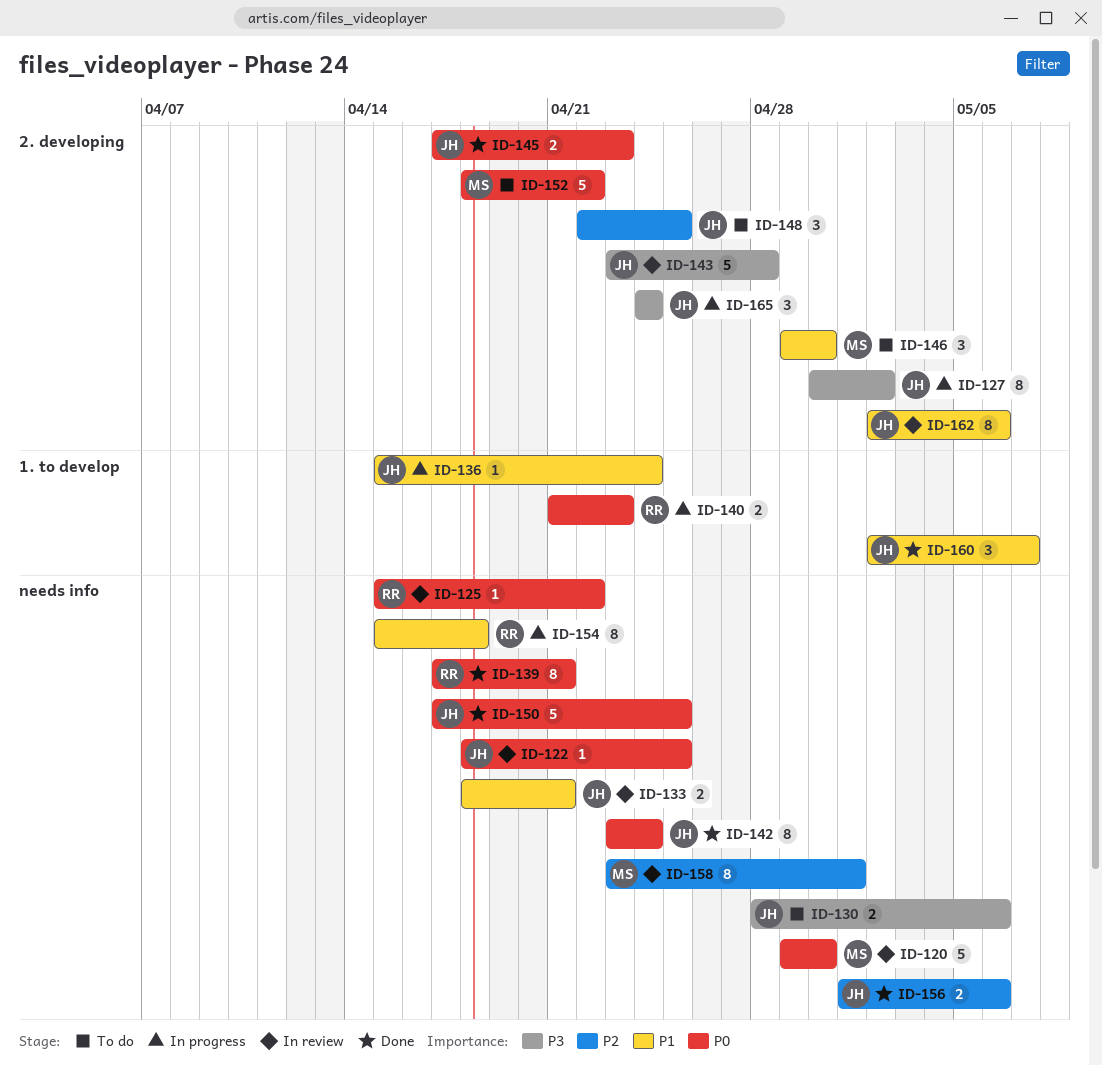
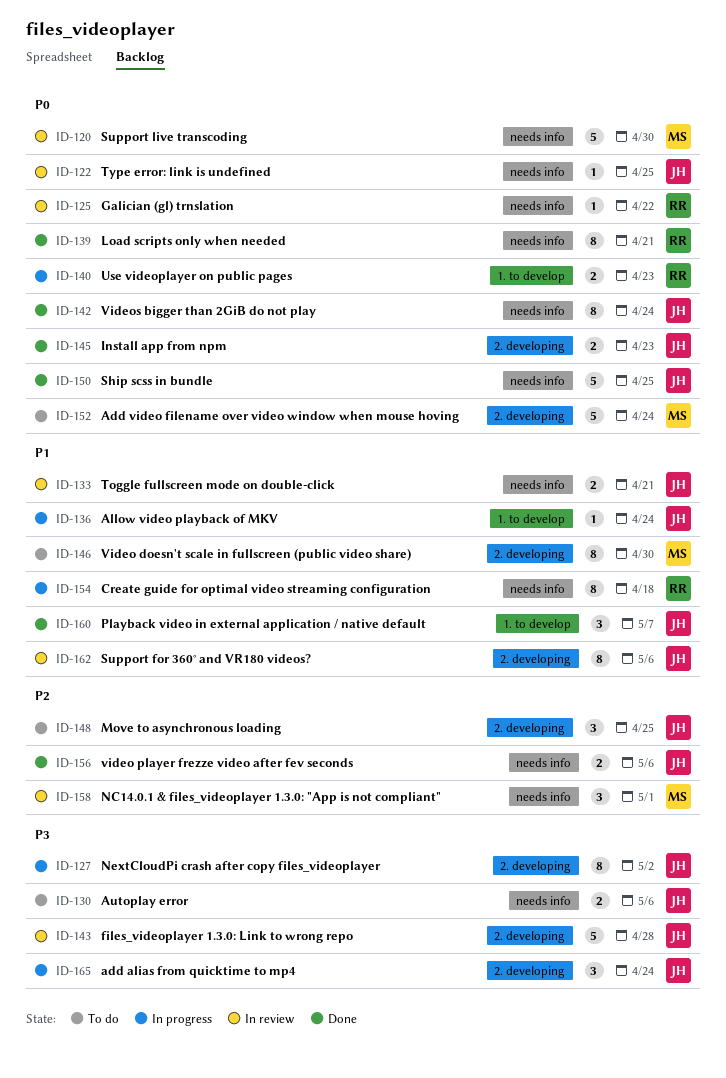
ID-146, estimate: 3 -> 8
ID-152, due: Apr 22 -> Apr 24
ID-158, estimate: 8 -> 3

